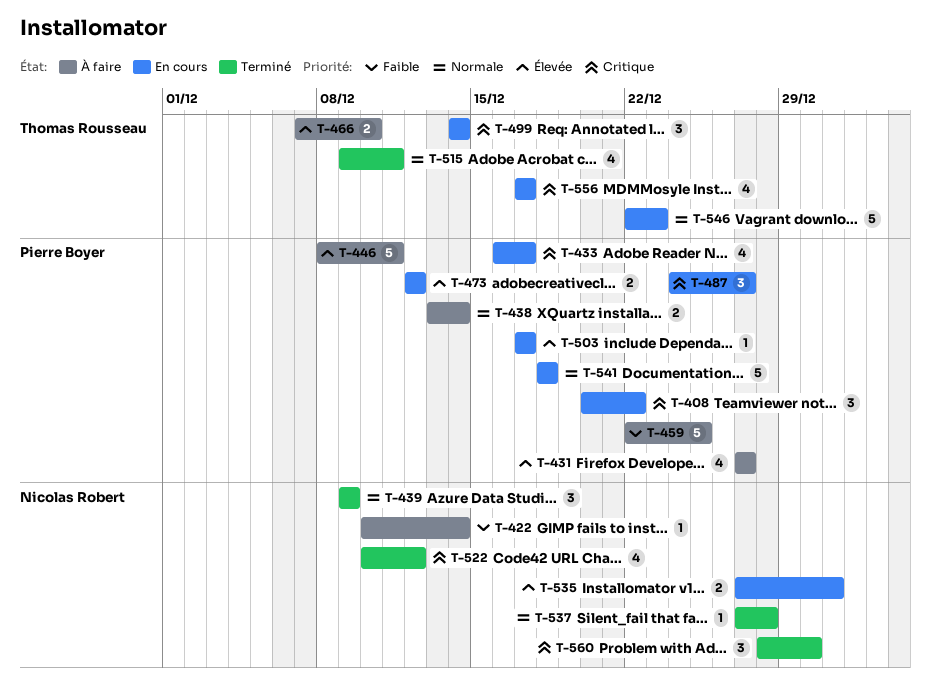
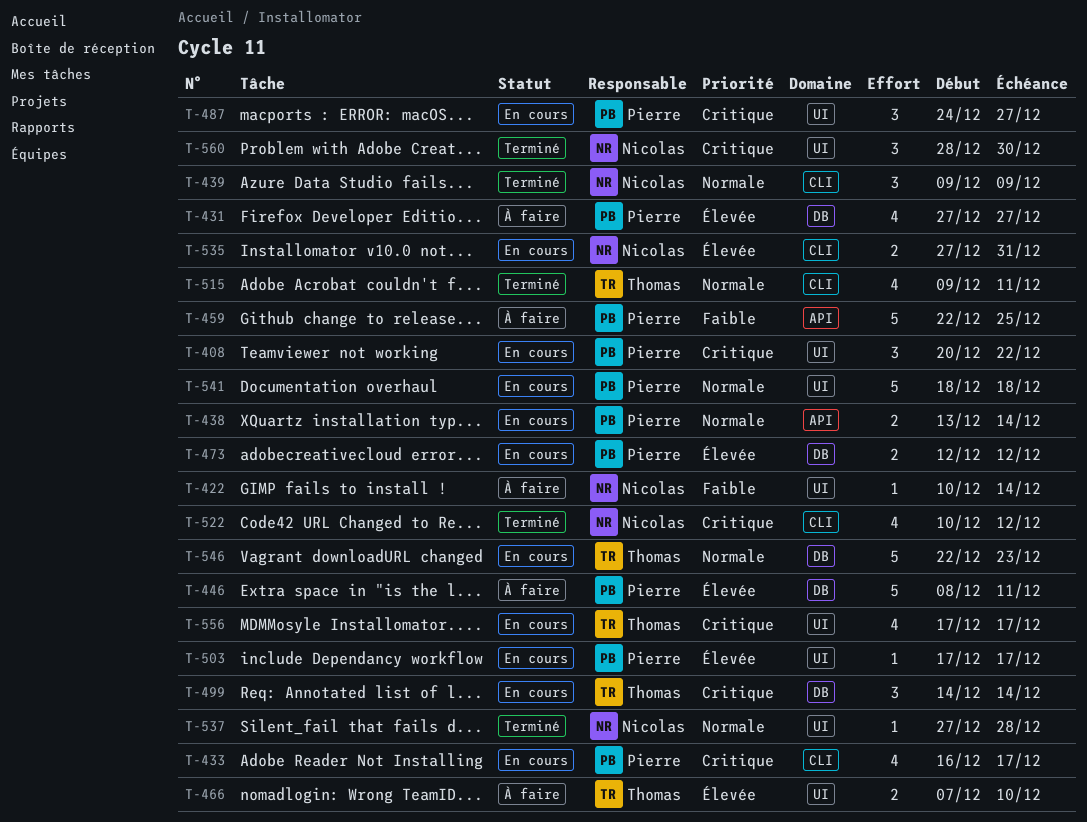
T-438, status: À faire -> En cours

